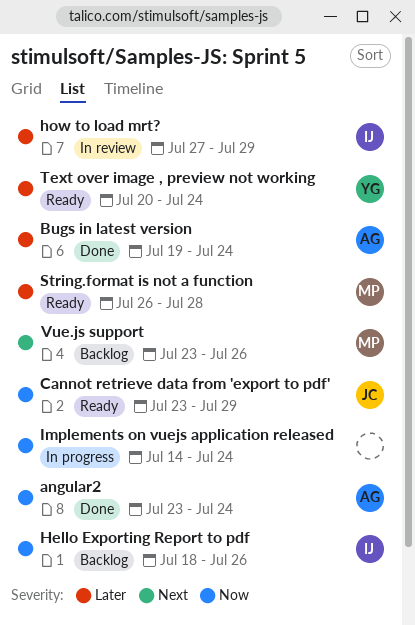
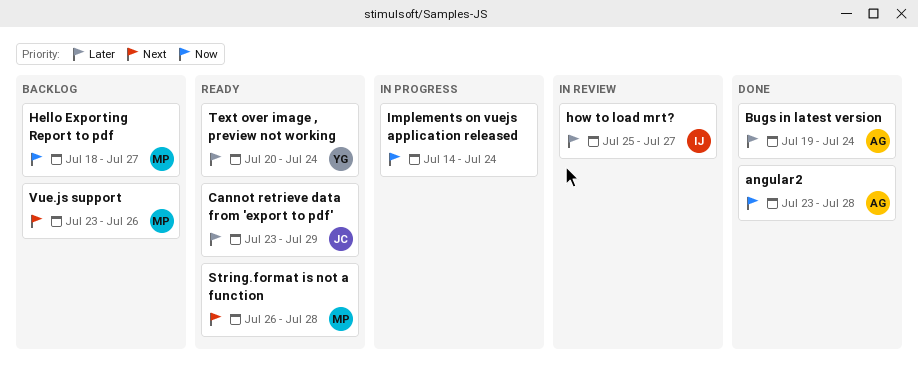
angular2, due: Jul 24 -> Jul 28
Cannot retrieve data from 'export to pdf', priority: Now -> Later
Hello Exporting Report to pdf, owner: IJ -> MP
Hello Exporting Report to pdf, due: Jul 26 -> Jul 27
how to load mrt?, start: Jul 27 -> Jul 25
how to load mrt?, due: Jul 29 -> Jul 27
String.format is not a function, priority: Later -> Next

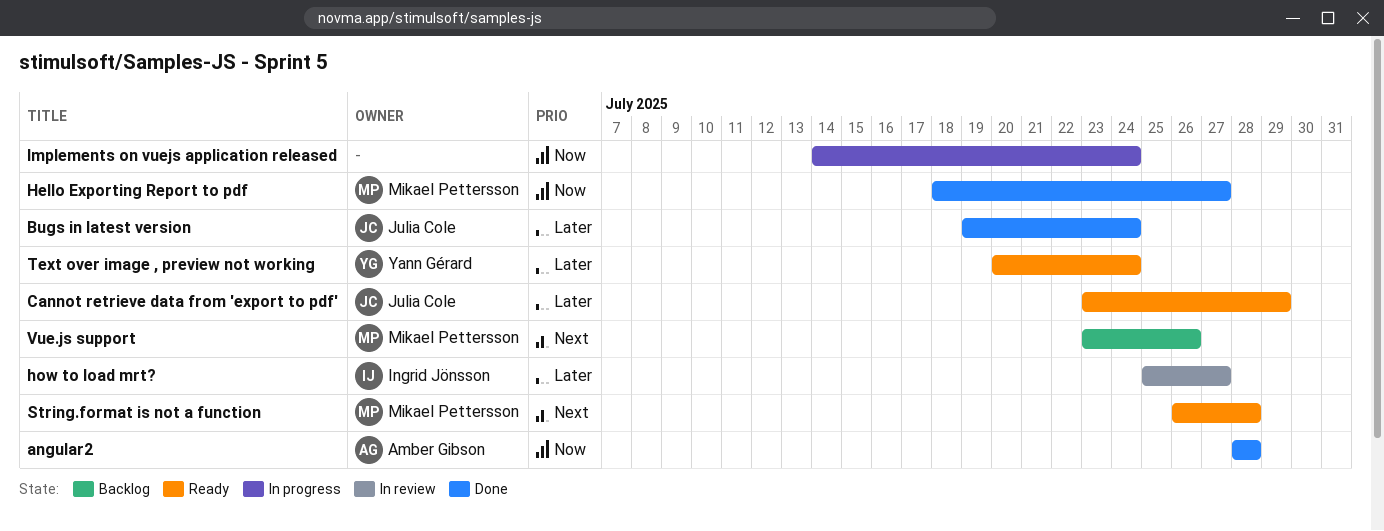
angular2, start: Jul 23 -> Jul 28
Bugs in latest version, owner: Amber Gibson -> Julia Cole
Hello Exporting Report to pdf, status: Backlog -> Done

